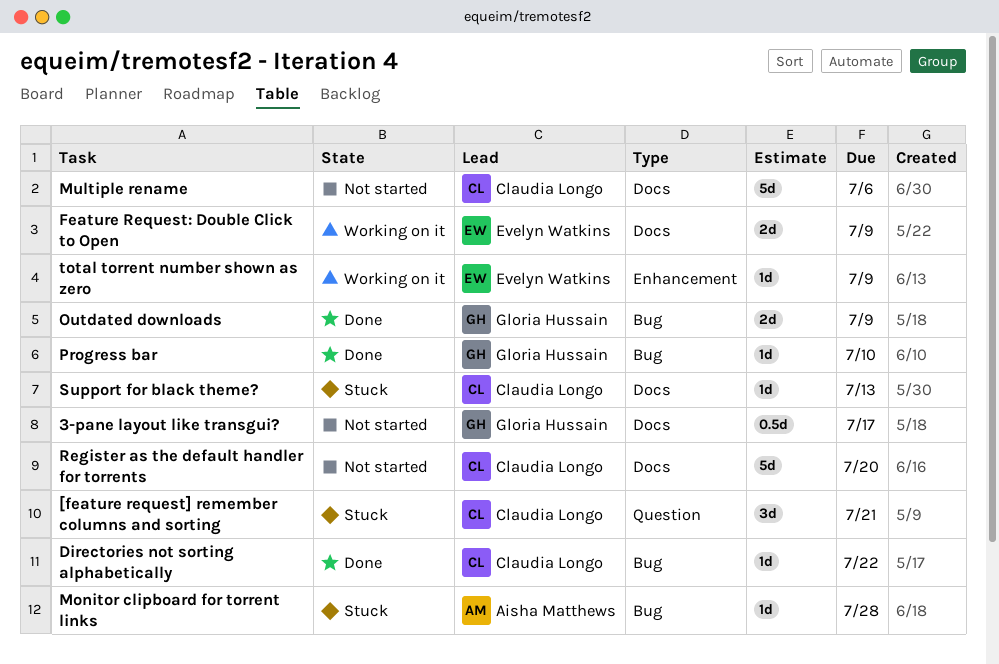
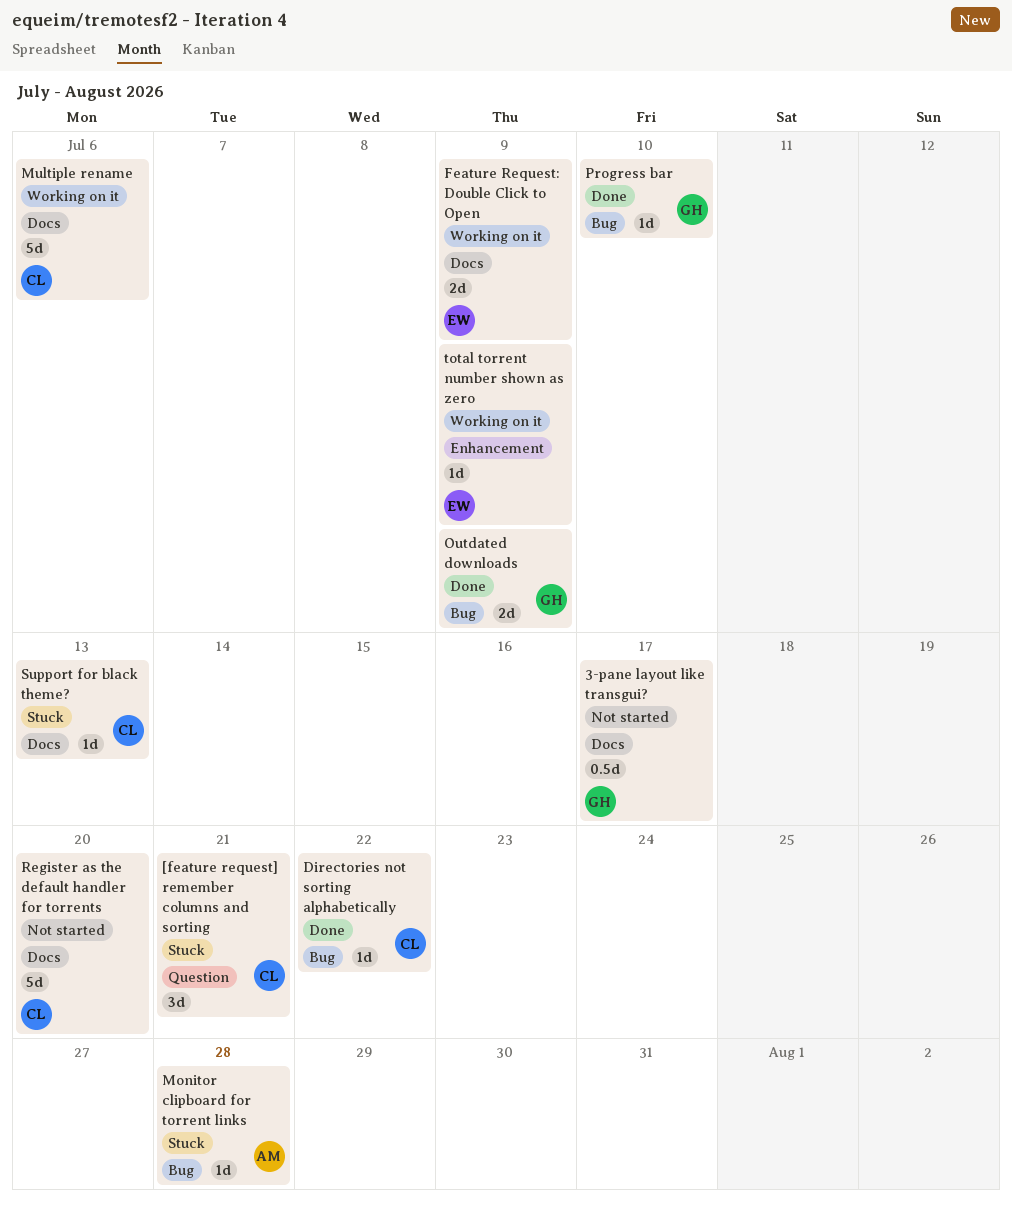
Multiple rename, status: Not started -> Working on it

